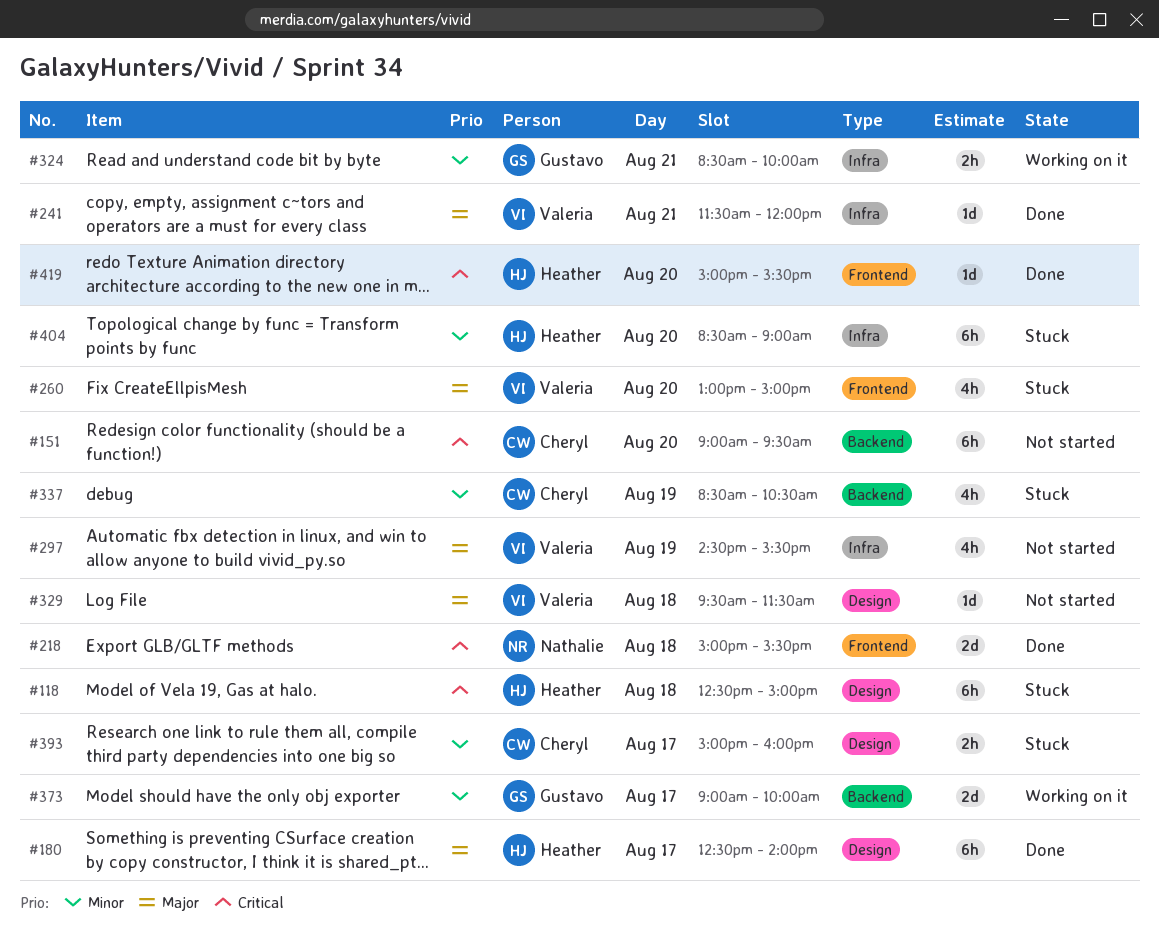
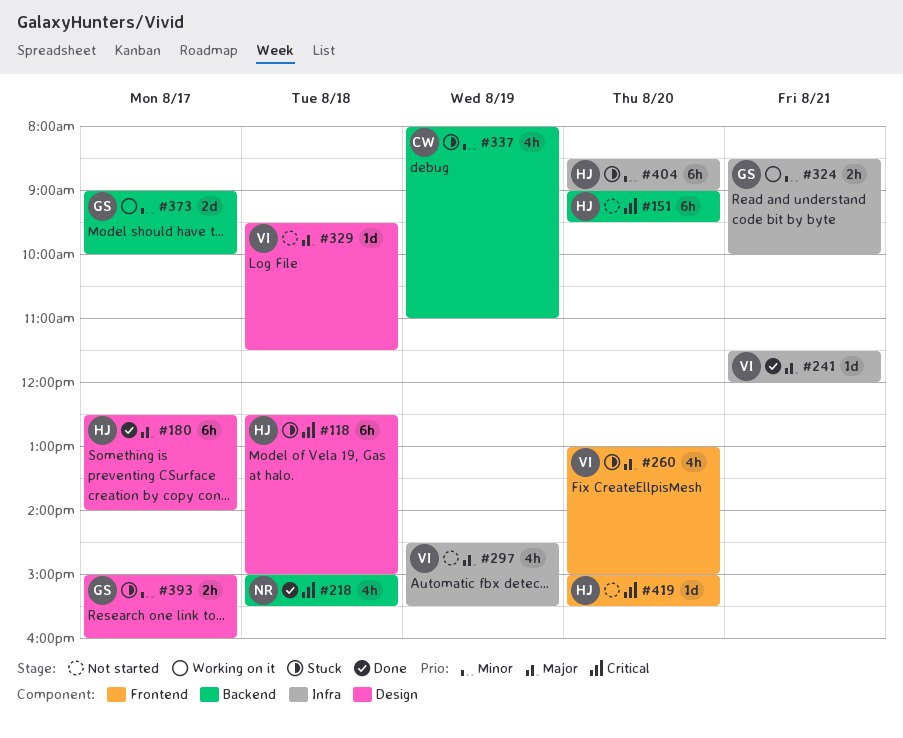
#151, owner: Cheryl -> Heather
#218, label: Frontend -> Backend
#218, estimate: 2d -> 4h
#337, begins: 08:30 -> 08:00
#337, ends: 10:30 -> 11:00
#393, owner: Cheryl -> Gustavo
#419, status: Done -> Not started

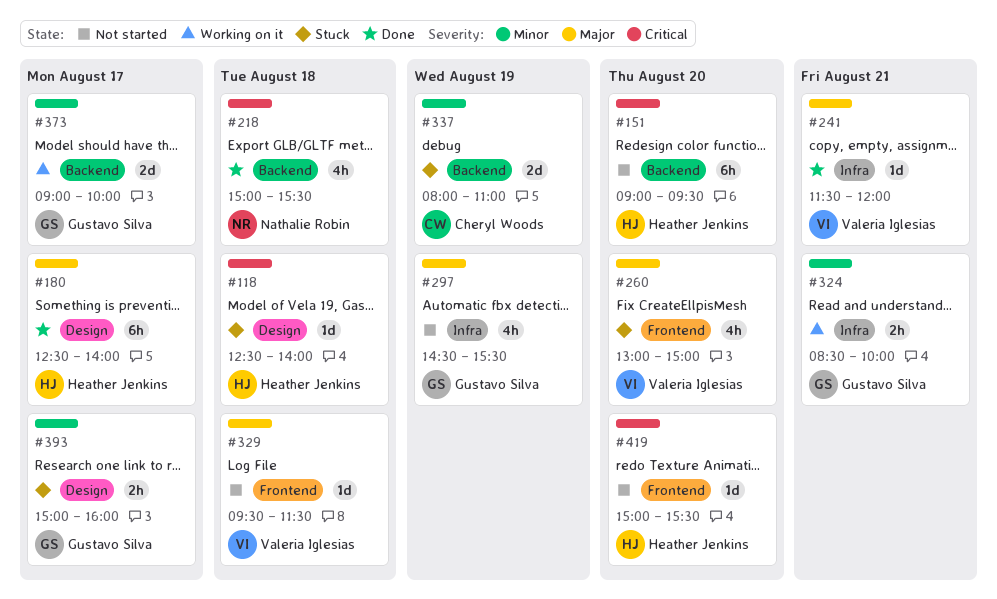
#118, estimate: 6h -> 1d
#118, ends: 15:00 -> 14:00
#297, owner: Valeria Iglesias -> Gustavo Silva
#329, label: Design -> Frontend
#337, estimate: 4h -> 2d
#404: present -> none

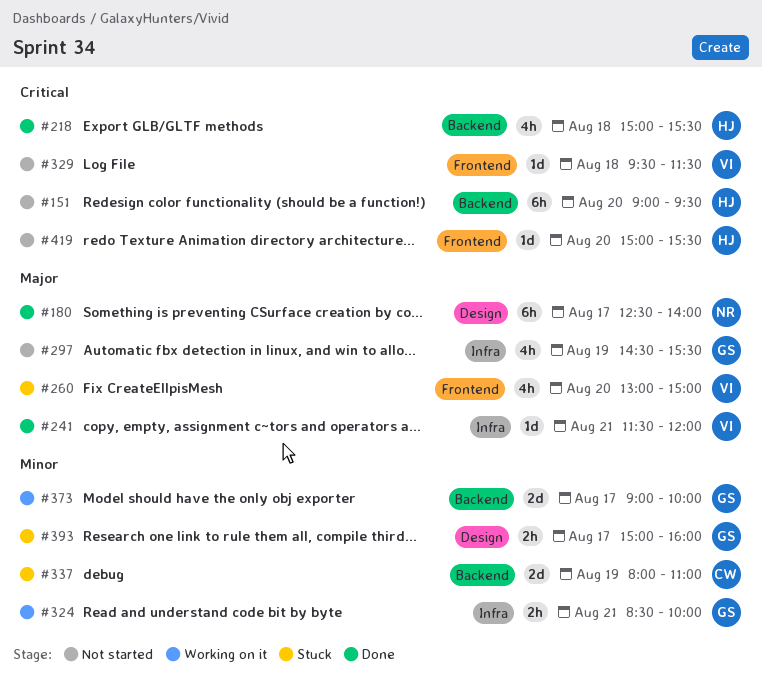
#118: present -> none
#180, owner: Heather Jenkins -> Nathalie Robin
#218, owner: Nathalie Robin -> Heather Jenkins
#329, priority: Major -> Critical

